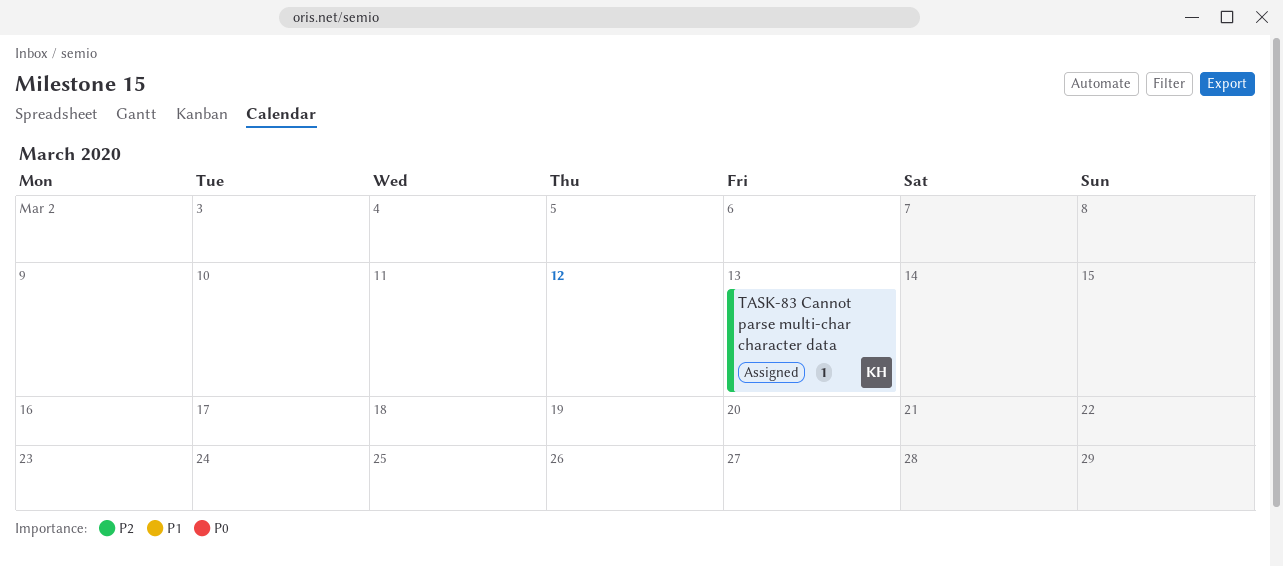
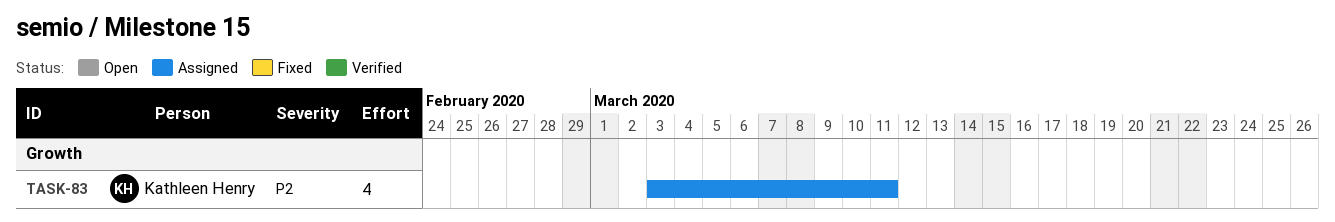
TASK-83, estimate: 1 -> 4
TASK-83, due: Mar 13 -> Mar 11

